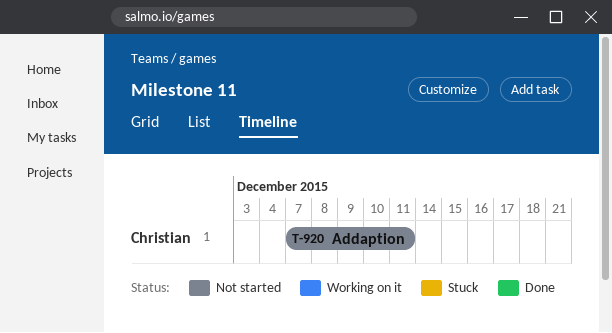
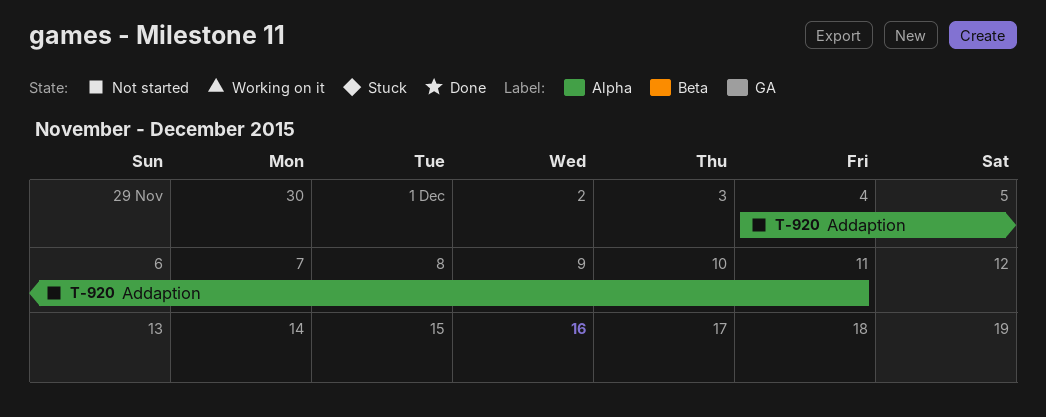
T-920, start: Dec 7 -> Dec 4

